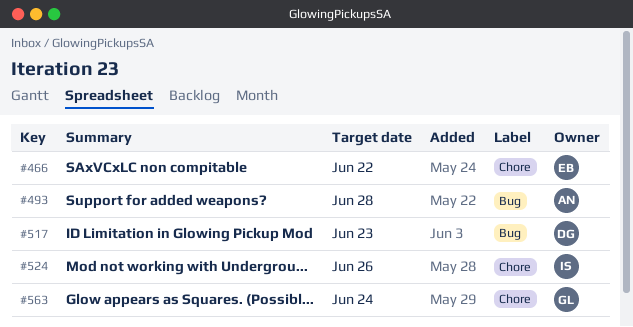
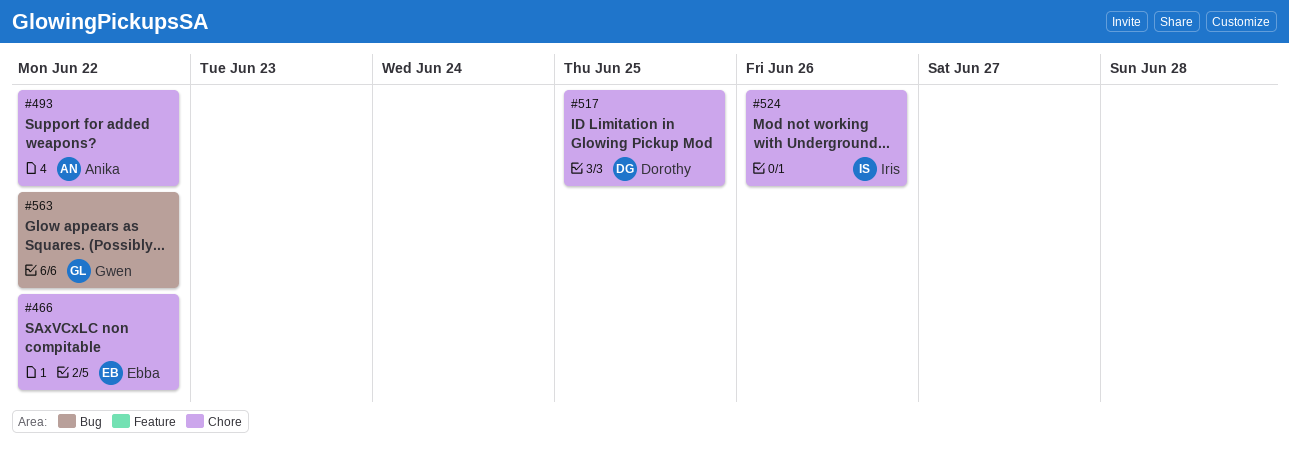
#493, label: Bug -> Chore
#493, due: Jun 28 -> Jun 22
#517, label: Bug -> Chore
#517, due: Jun 23 -> Jun 25
#563, label: Chore -> Bug
#563, due: Jun 24 -> Jun 22

